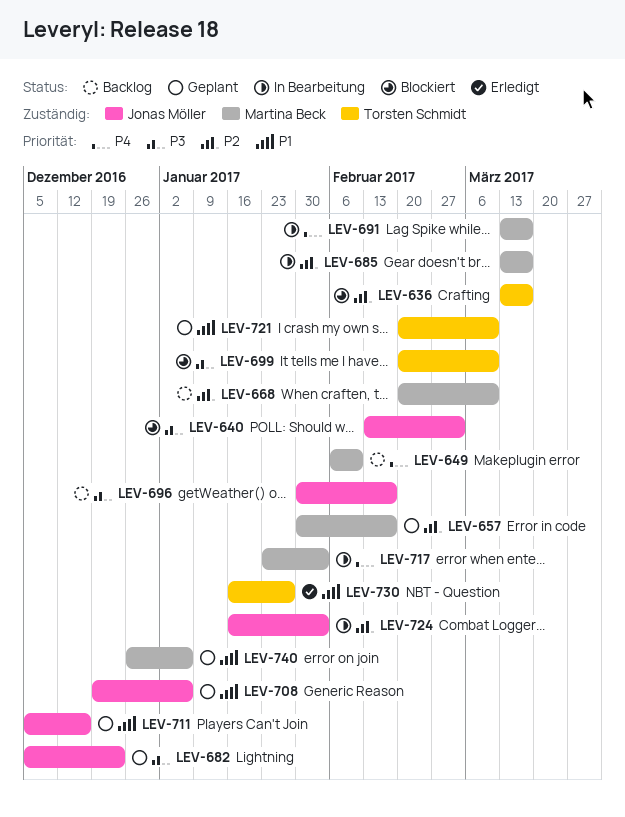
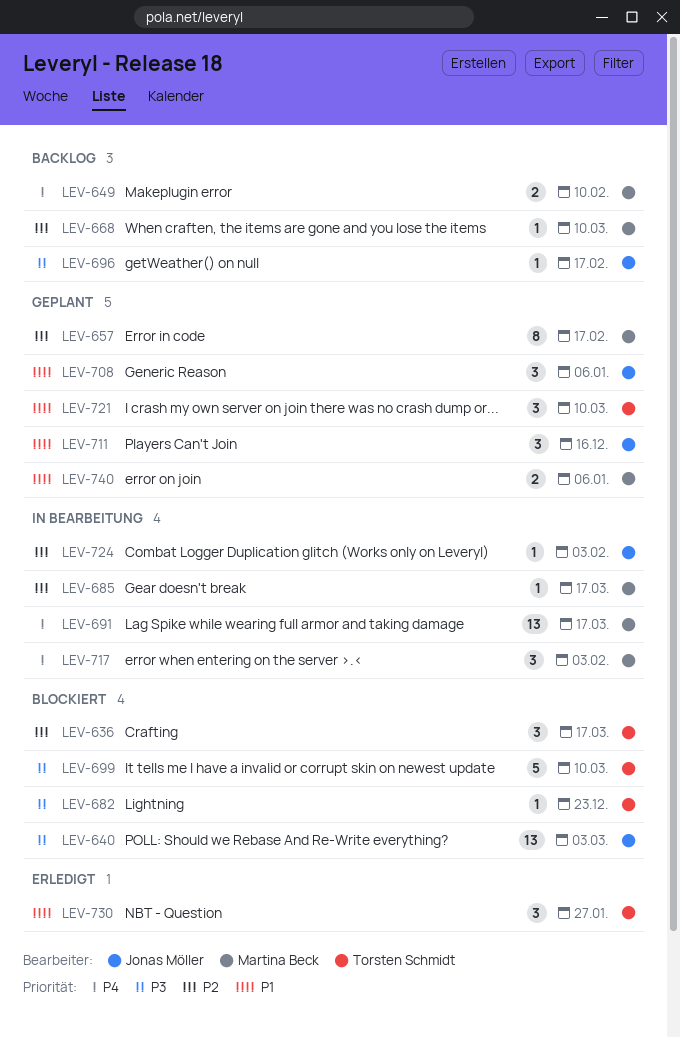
LEV-682, status: Geplant -> Blockiert
LEV-682, owner: Jonas Möller -> Torsten Schmidt

